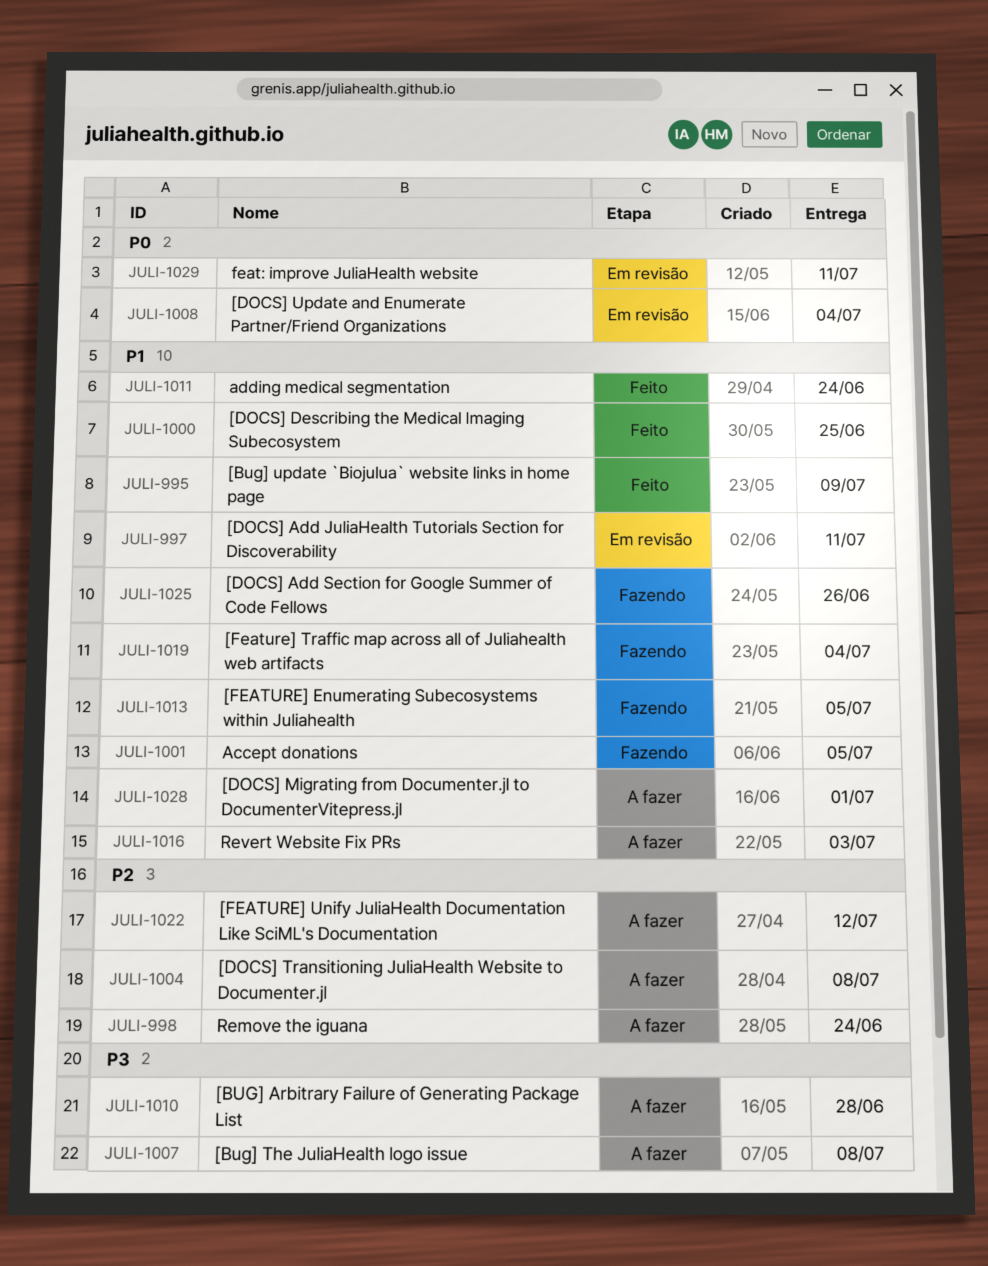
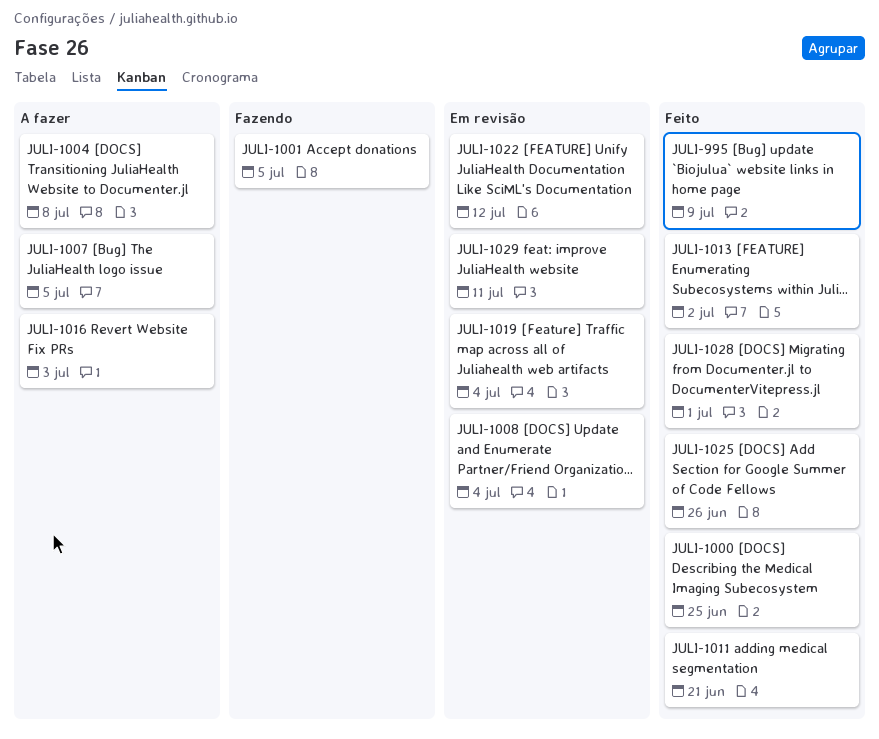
JULI-997: present -> none
JULI-998: present -> none
JULI-1007, due: Jul 8 -> Jul 5
JULI-1010: present -> none
JULI-1011, due: Jun 24 -> Jun 21
JULI-1013, status: Fazendo -> Feito
JULI-1013, due: Jul 5 -> Jul 2
JULI-1019, status: Fazendo -> Em revisão
JULI-1022, status: A fazer -> Em revisão
JULI-1025, status: Fazendo -> Feito
JULI-1028, status: A fazer -> Feito

